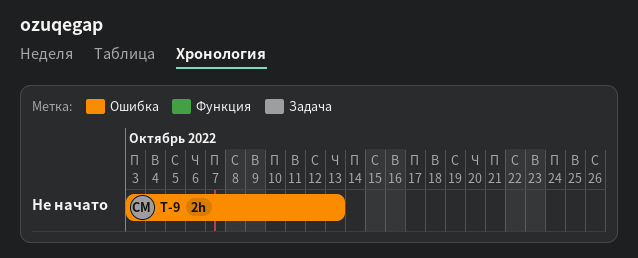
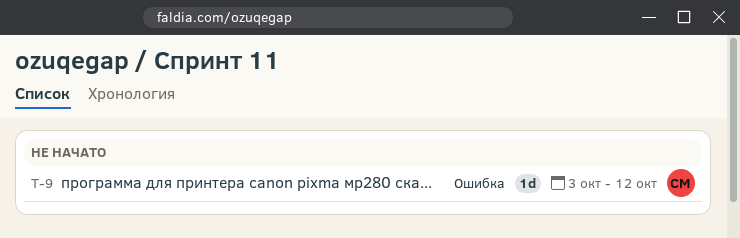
T-9, estimate: 2h -> 1d
T-9, due: Oct 13 -> Oct 12

